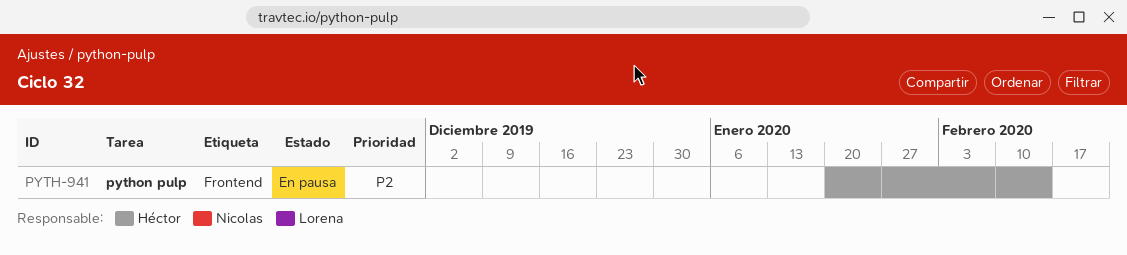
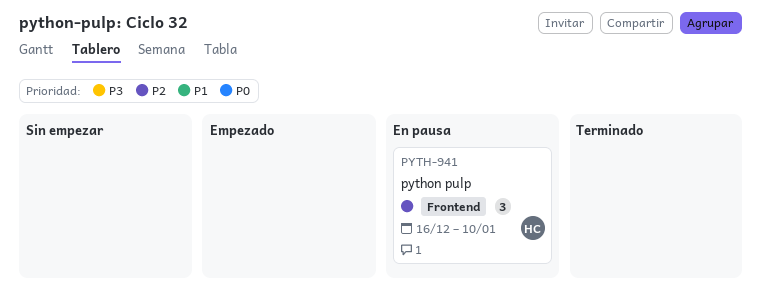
PYTH-941, start: Jan 20 -> Dec 16
PYTH-941, due: Feb 14 -> Jan 10

